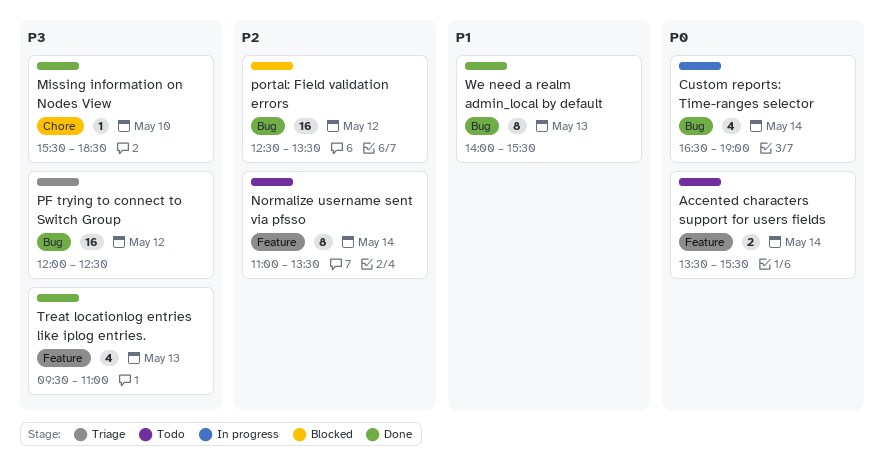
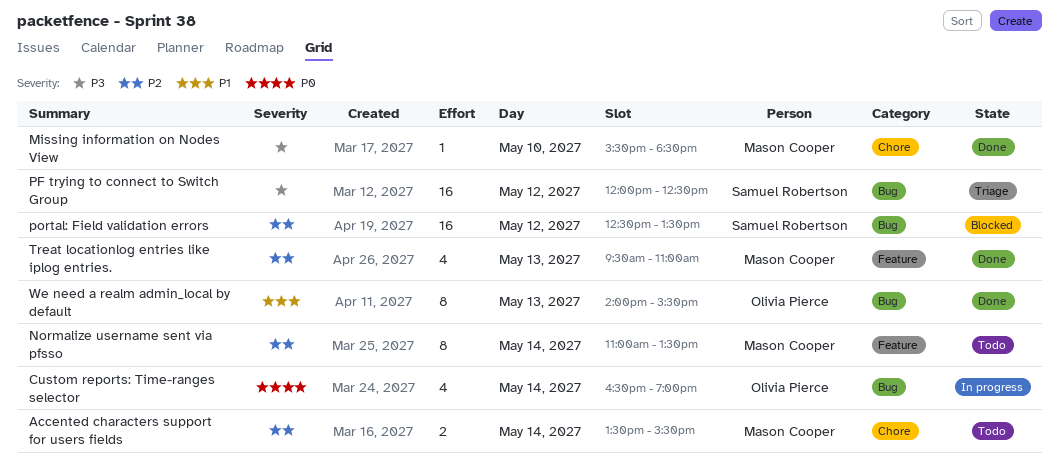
Accented characters support for users fields, priority: P0 -> P2
Accented characters support for users fields, label: Feature -> Chore
Treat locationlog entries like iplog entries., priority: P3 -> P2

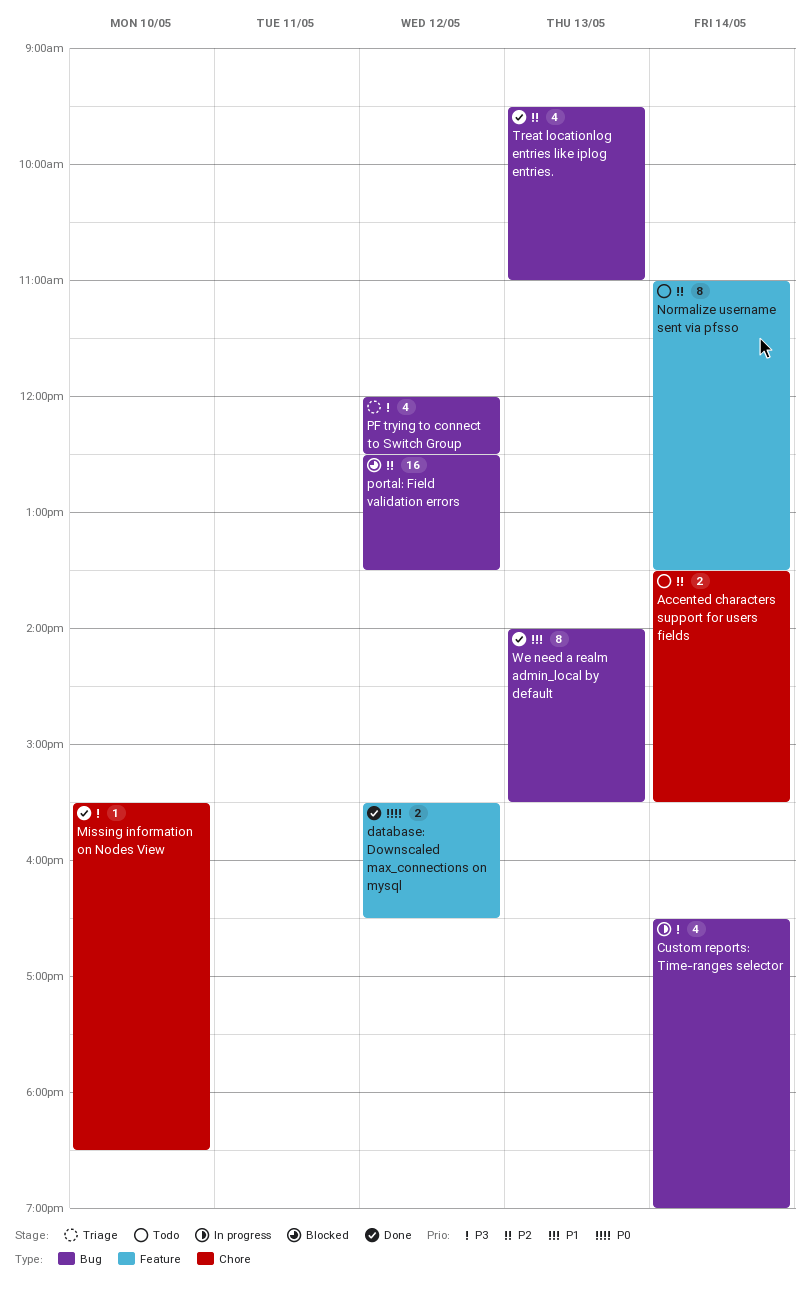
Custom reports: Time-ranges selector, priority: P0 -> P3
database: Downscaled max_connections on mysql: none -> present
PF trying to connect to Switch Group, estimate: 16 -> 4
Treat locationlog entries like iplog entries., label: Feature -> Bug

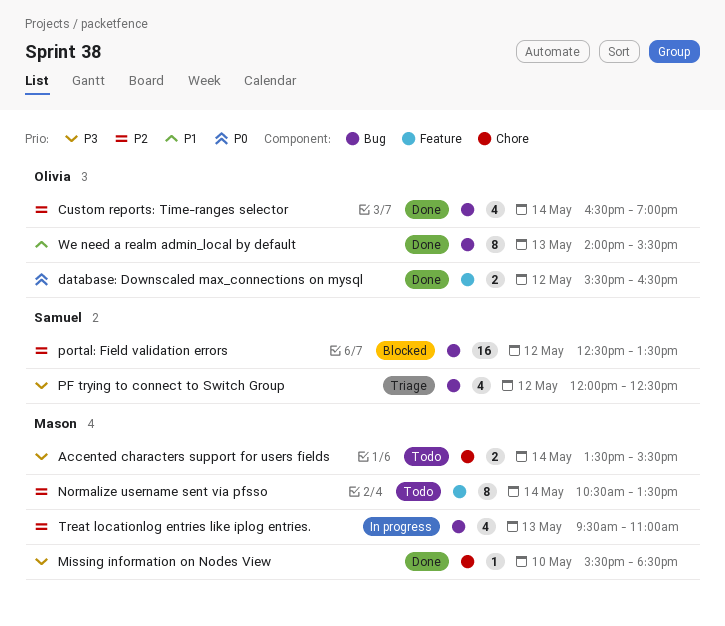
Accented characters support for users fields, priority: P2 -> P3
Custom reports: Time-ranges selector, status: In progress -> Done
Custom reports: Time-ranges selector, priority: P3 -> P2
Normalize username sent via pfsso, begins: 11:00 -> 10:30
Treat locationlog entries like iplog entries., status: Done -> In progress

